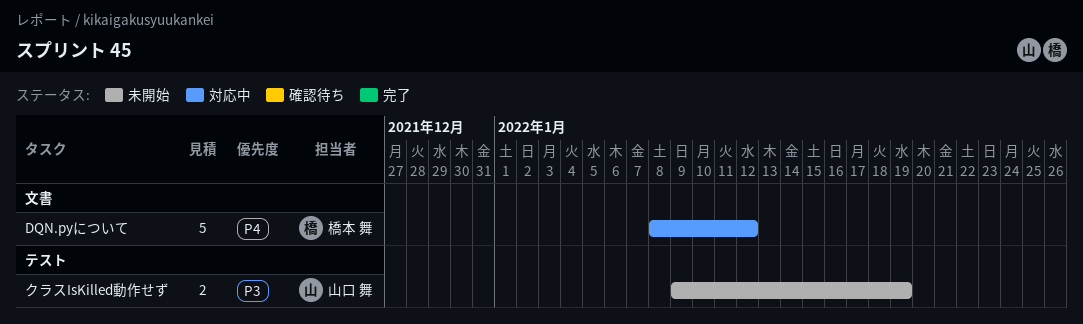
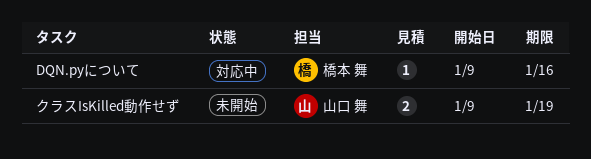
DQN.pyについて, estimate: 5 -> 1
DQN.pyについて, start: Jan 8 -> Jan 9
DQN.pyについて, due: Jan 12 -> Jan 16

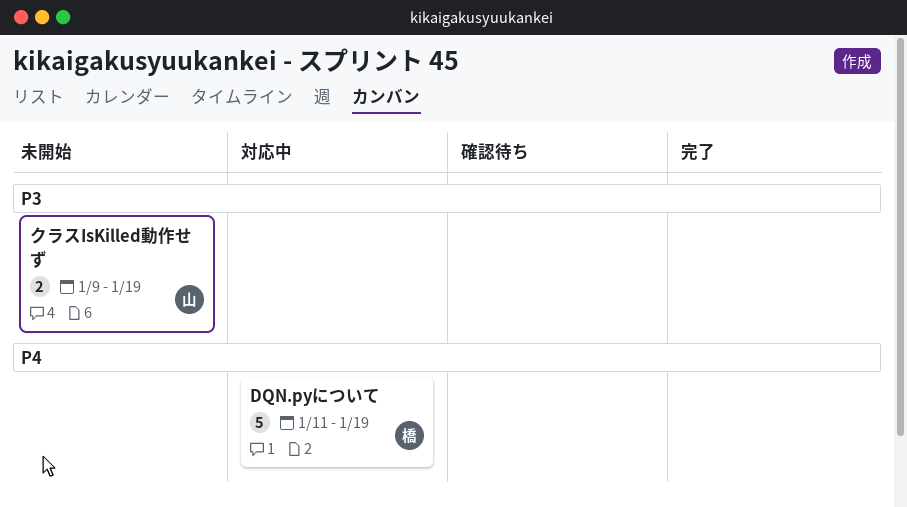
DQN.pyについて, estimate: 1 -> 5
DQN.pyについて, start: Jan 9 -> Jan 11
DQN.pyについて, due: Jan 16 -> Jan 19

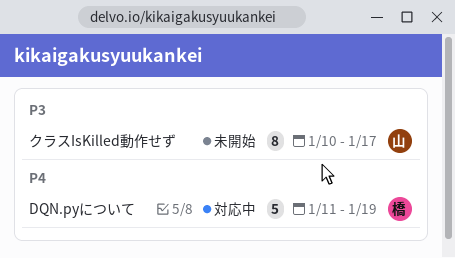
クラスIsKilled動作せず, estimate: 2 -> 8
クラスIsKilled動作せず, start: Jan 9 -> Jan 10
クラスIsKilled動作せず, due: Jan 19 -> Jan 17

